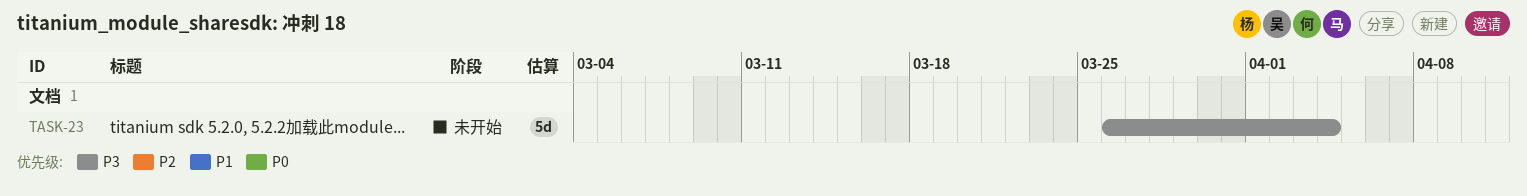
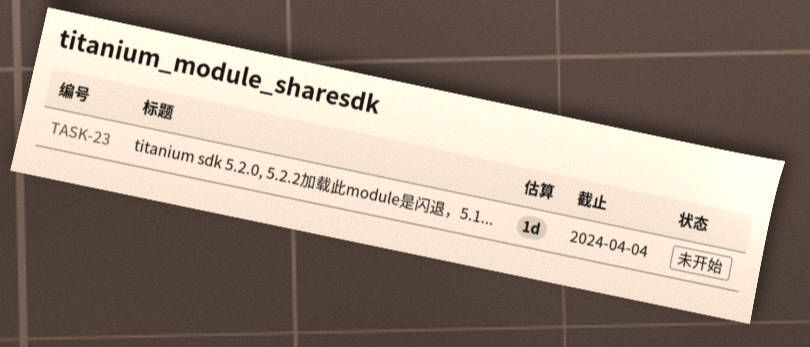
TASK-23, estimate: 5d -> 1d

